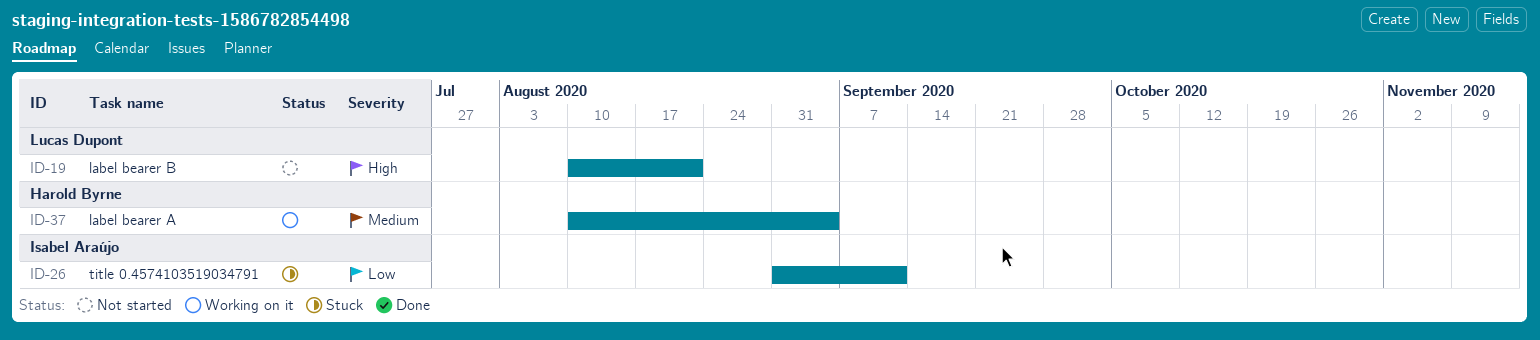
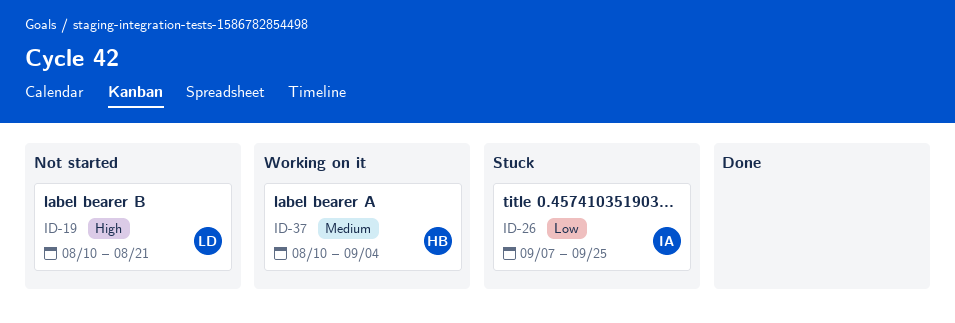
ID-26, start: Aug 31 -> Sep 7
ID-26, due: Sep 11 -> Sep 25

